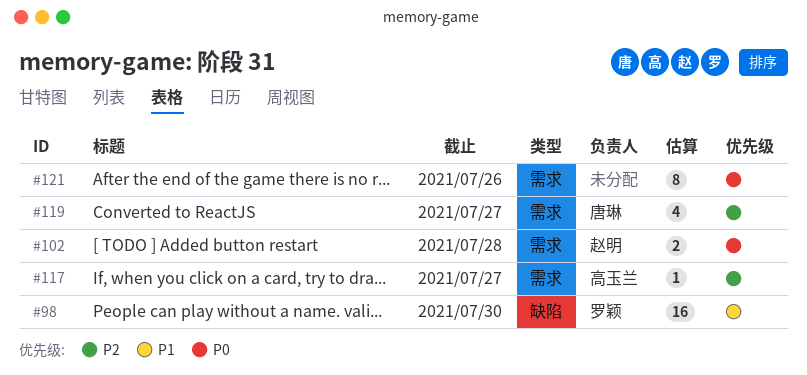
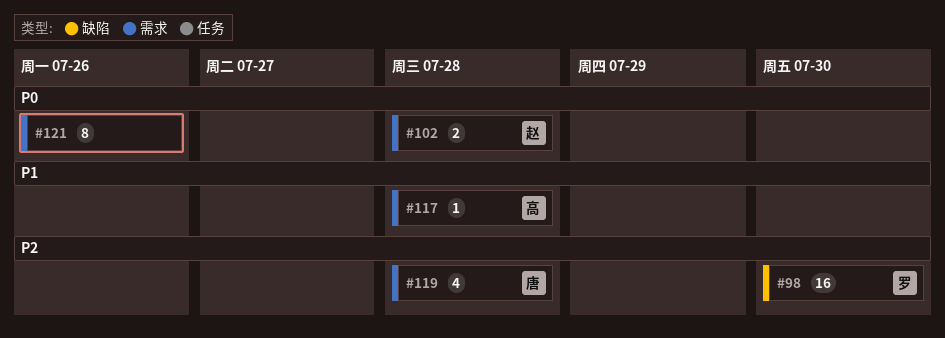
#98, priority: P1 -> P2
#117, priority: P2 -> P1
#117, due: Jul 27 -> Jul 28
#119, due: Jul 27 -> Jul 28

